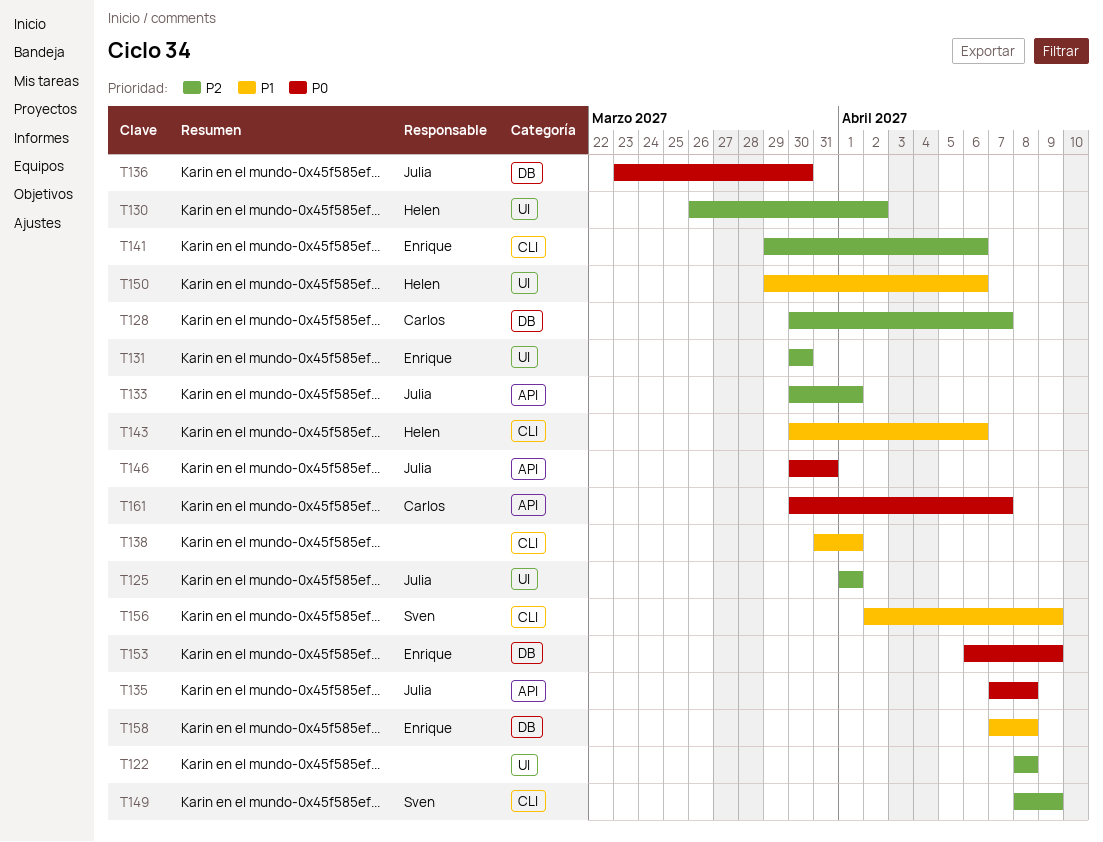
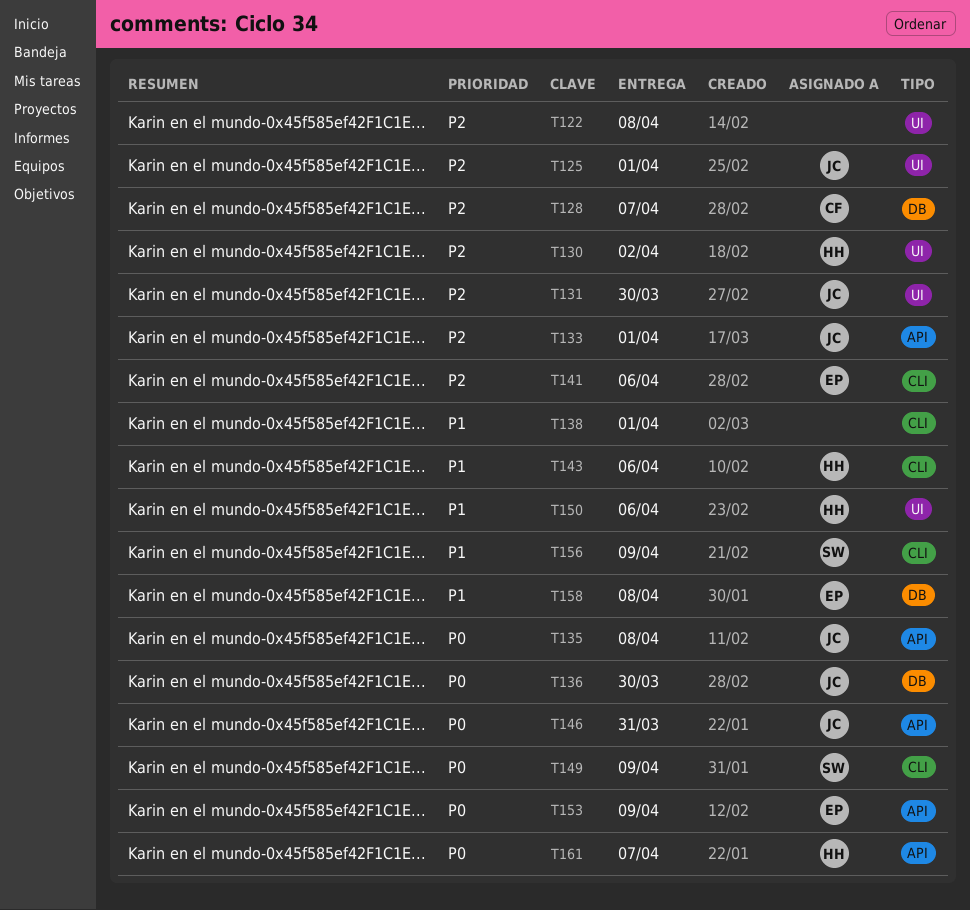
T131, owner: Enrique -> Julia
T149, priority: P2 -> P0
T153, label: DB -> API
T161, owner: Carlos -> Helen

